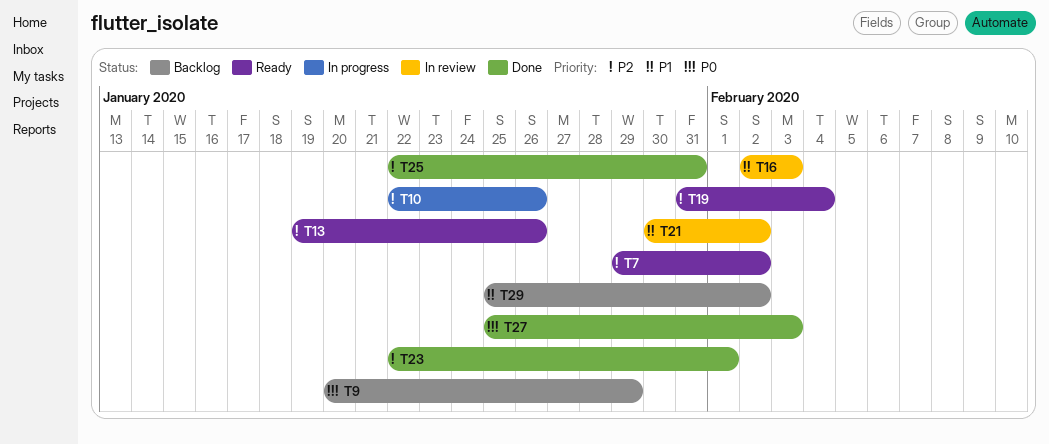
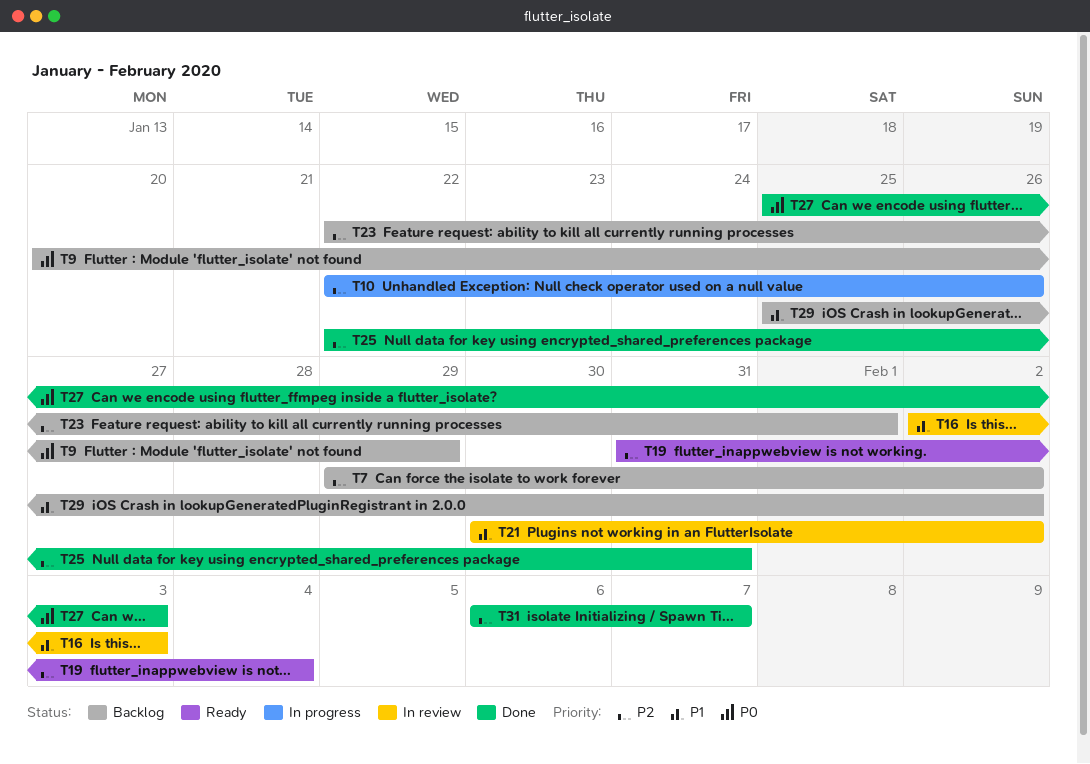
T7, status: Ready -> Backlog
T13: present -> none
T23, status: Done -> Backlog
T31: none -> present

